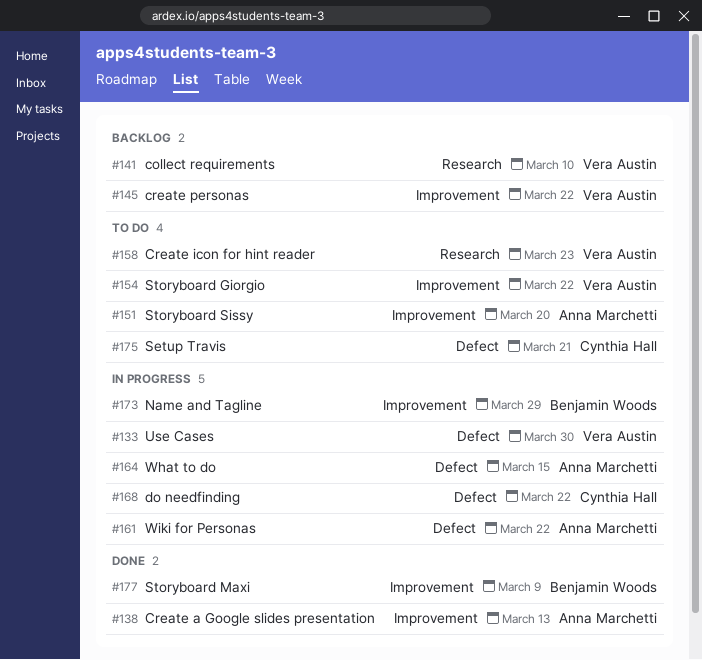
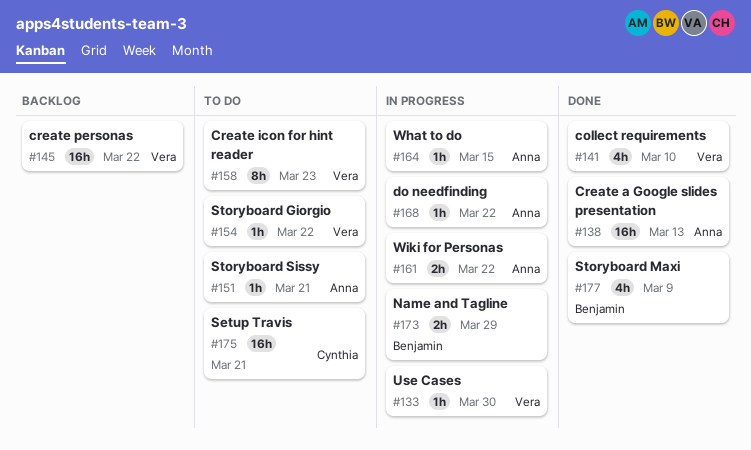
#141, status: Backlog -> Done
#151, due: Mar 20 -> Mar 21
#168, owner: Cynthia Hall -> Anna Marchetti

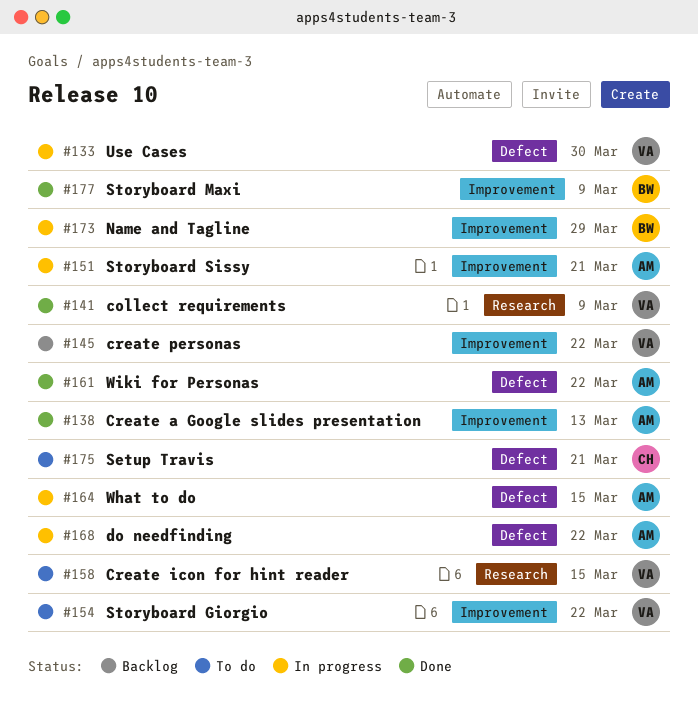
#141, due: Mar 10 -> Mar 9
#151, status: To do -> In progress
#158, due: Mar 23 -> Mar 15
#161, status: In progress -> Done

